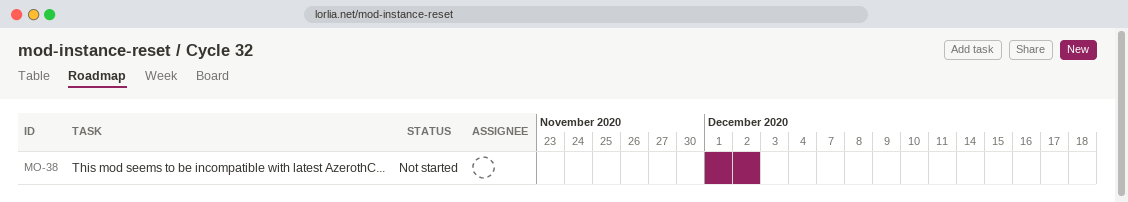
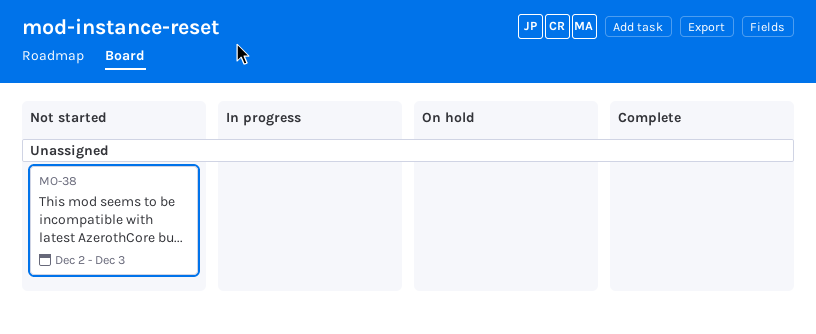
MO-38, start: Dec 1 -> Dec 2
MO-38, due: Dec 2 -> Dec 3

